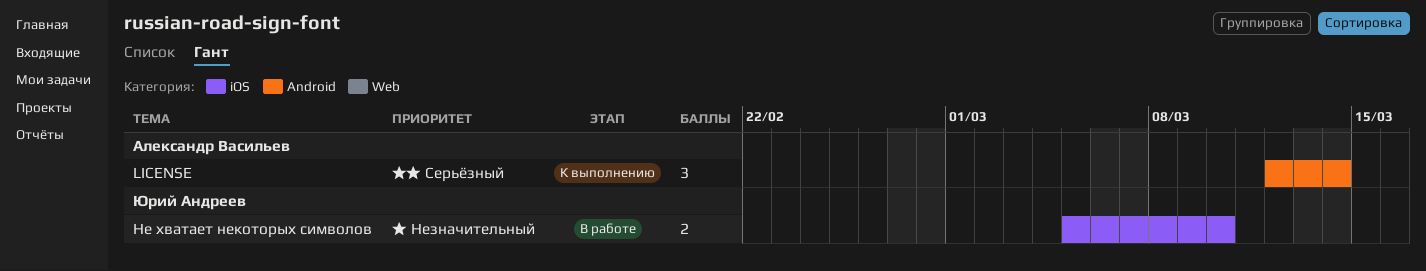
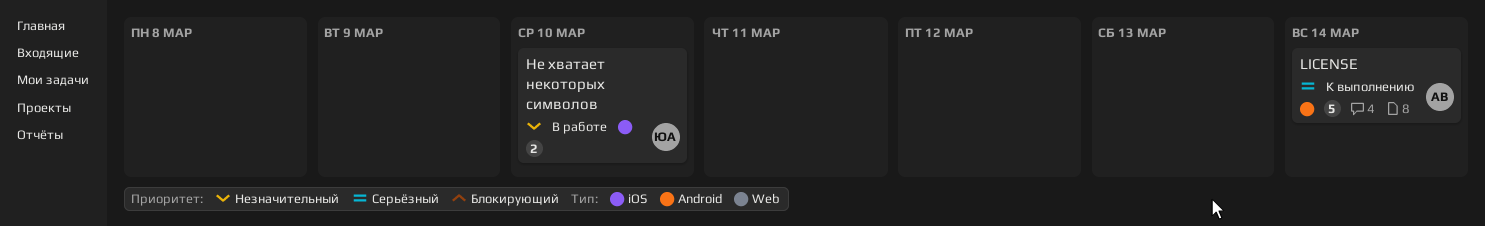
LICENSE, estimate: 3 -> 5

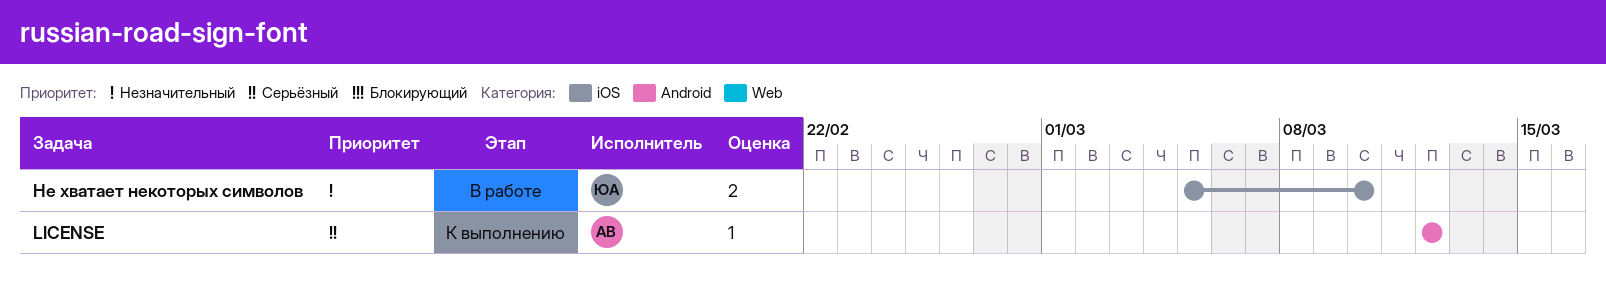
LICENSE, estimate: 5 -> 1
LICENSE, due: Mar 14 -> Mar 12

